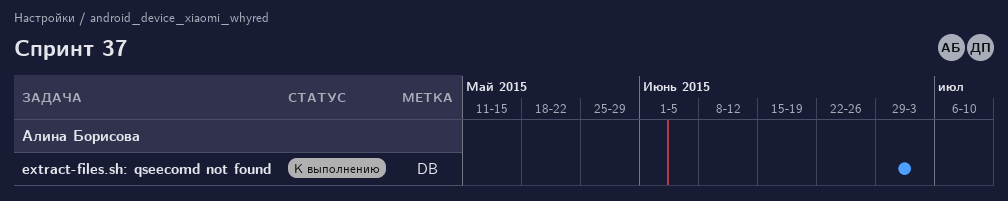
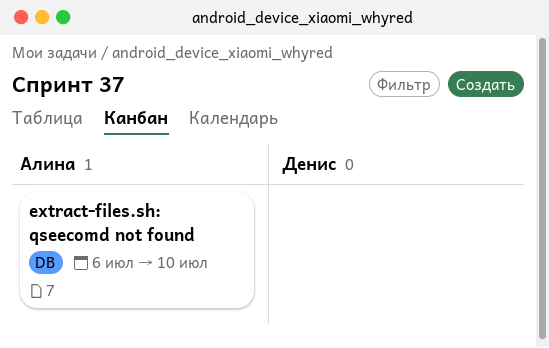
extraсt-files.sh: qseecomd not found, start: Jun 29 -> Jul 6
extraсt-files.sh: qseecomd not found, due: Jul 3 -> Jul 10

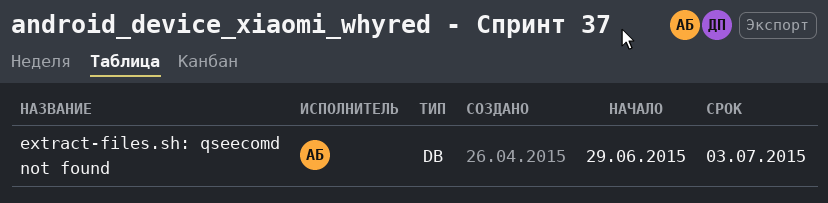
extraсt-files.sh: qseecomd not found, start: Jul 6 -> Jun 29
extraсt-files.sh: qseecomd not found, due: Jul 10 -> Jul 3

